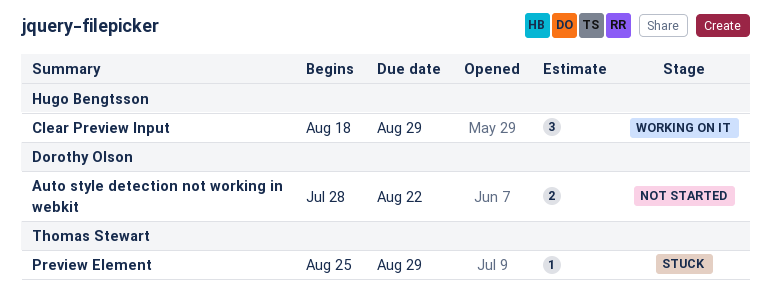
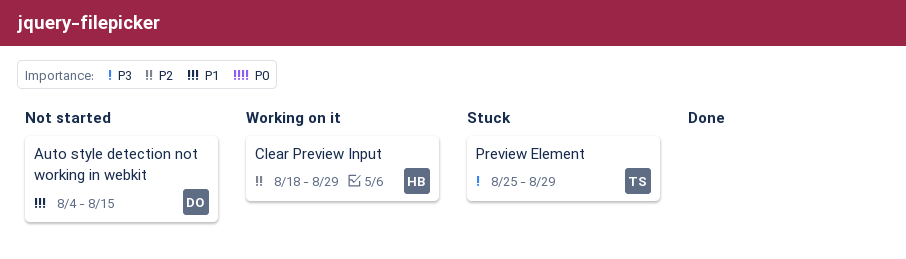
Auto style detection not working in webkit, start: Jul 28 -> Aug 4
Auto style detection not working in webkit, due: Aug 22 -> Aug 15

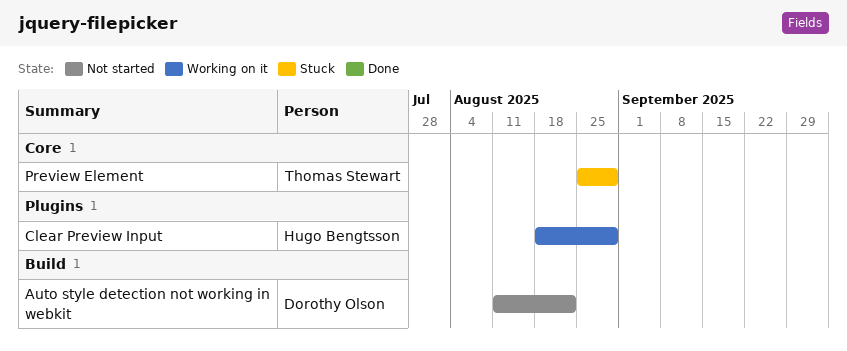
Auto style detection not working in webkit, start: Aug 4 -> Aug 11
Auto style detection not working in webkit, due: Aug 15 -> Aug 22

